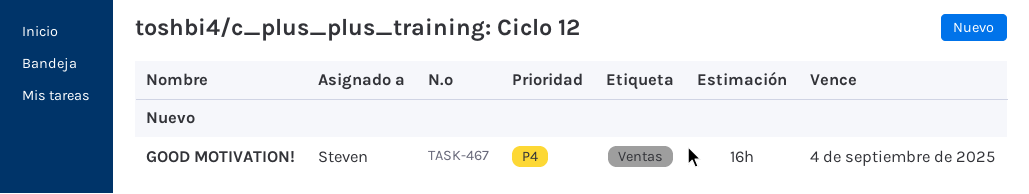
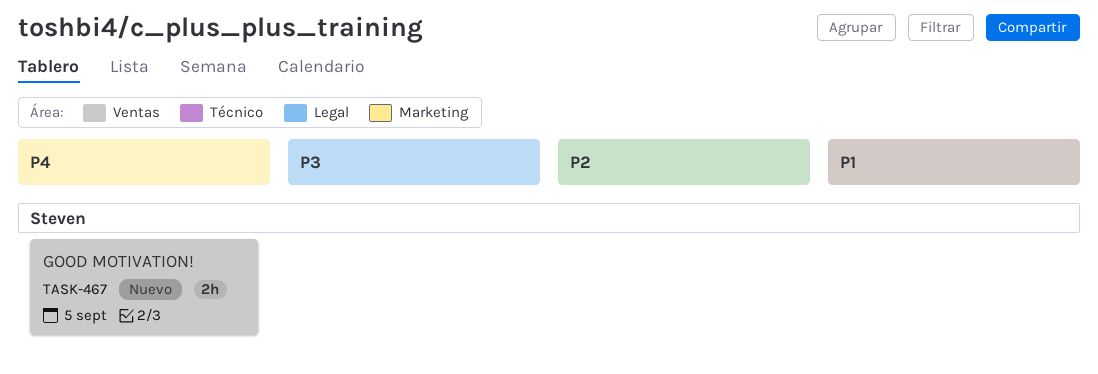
TASK-467, estimate: 16h -> 2h
TASK-467, due: Sep 4 -> Sep 5

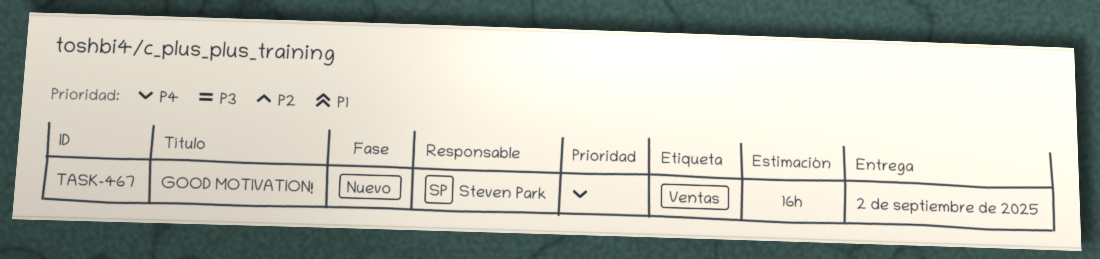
TASK-467, estimate: 2h -> 16h
TASK-467, due: Sep 5 -> Sep 2

